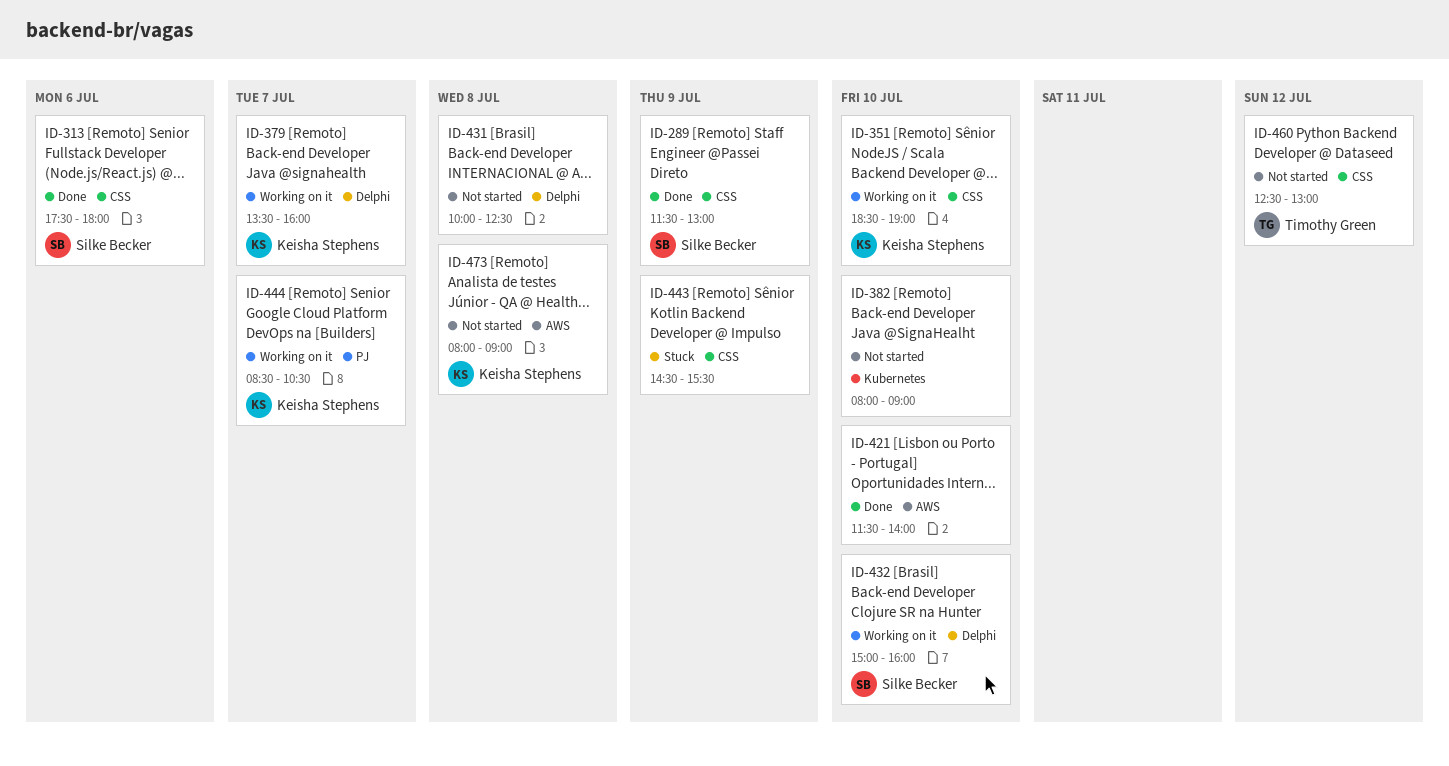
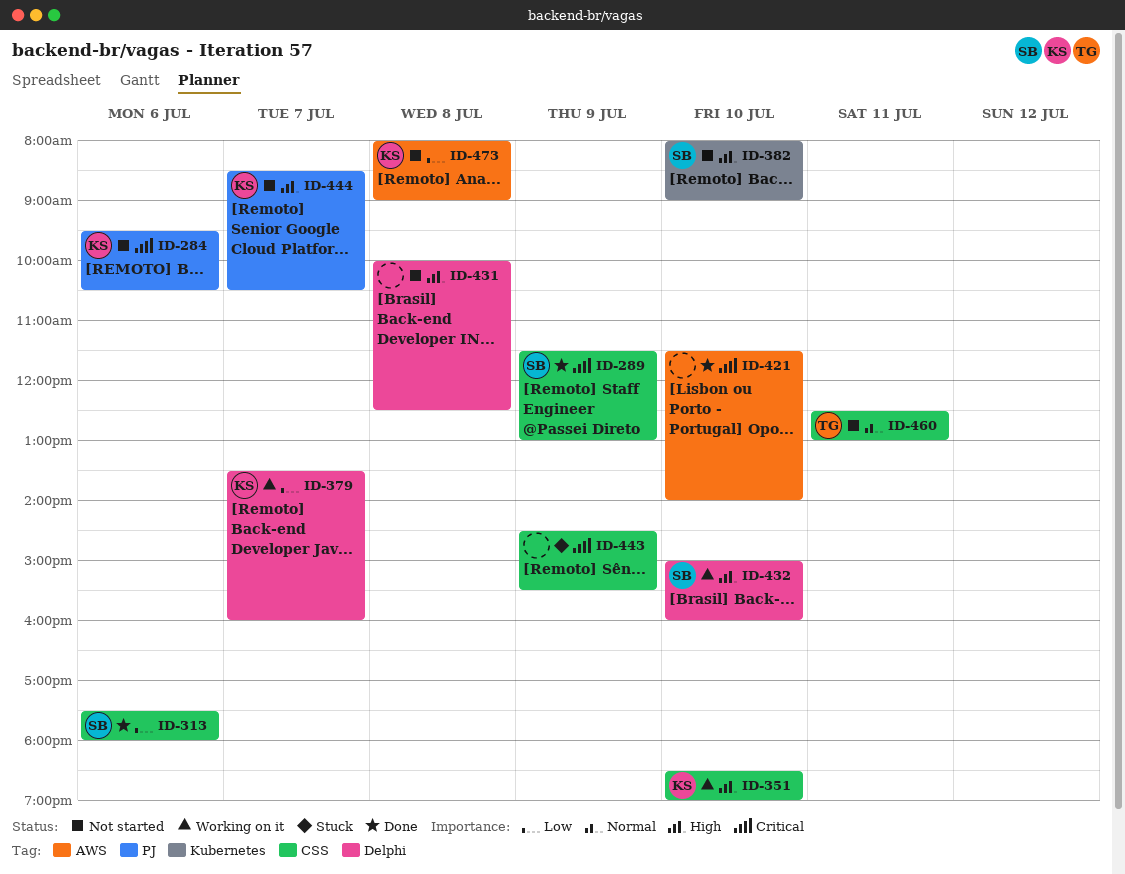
ID-284: none -> present
ID-382, owner: none -> Silke Becker
ID-444, status: Working on it -> Not started
ID-460, day: Jul 12 -> Jul 11

